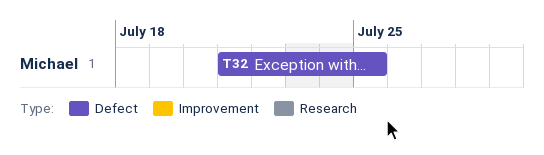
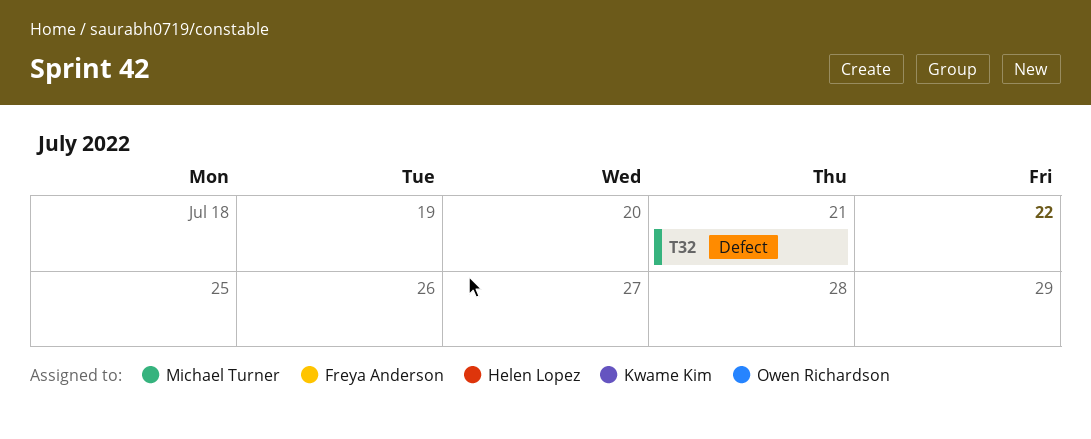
T32, due: Jul 25 -> Jul 21

